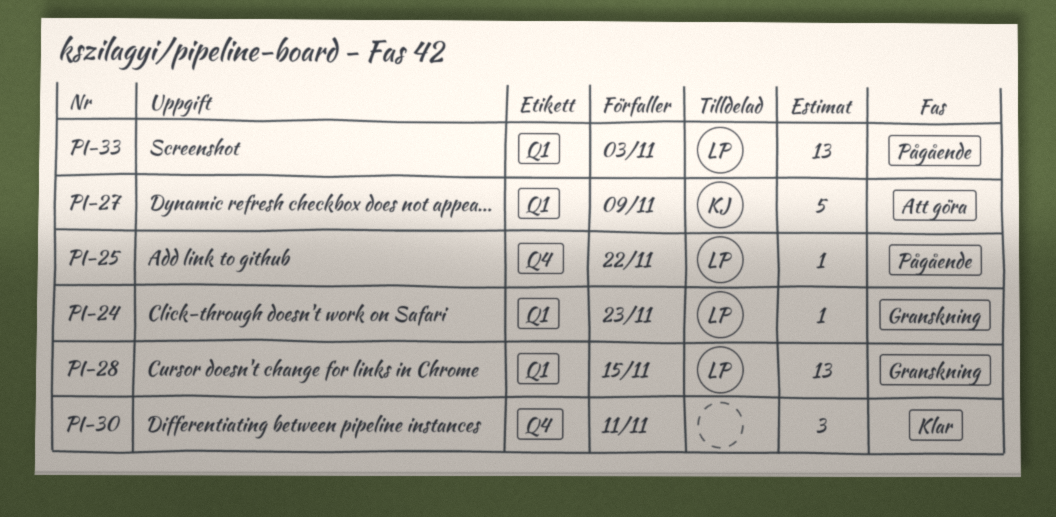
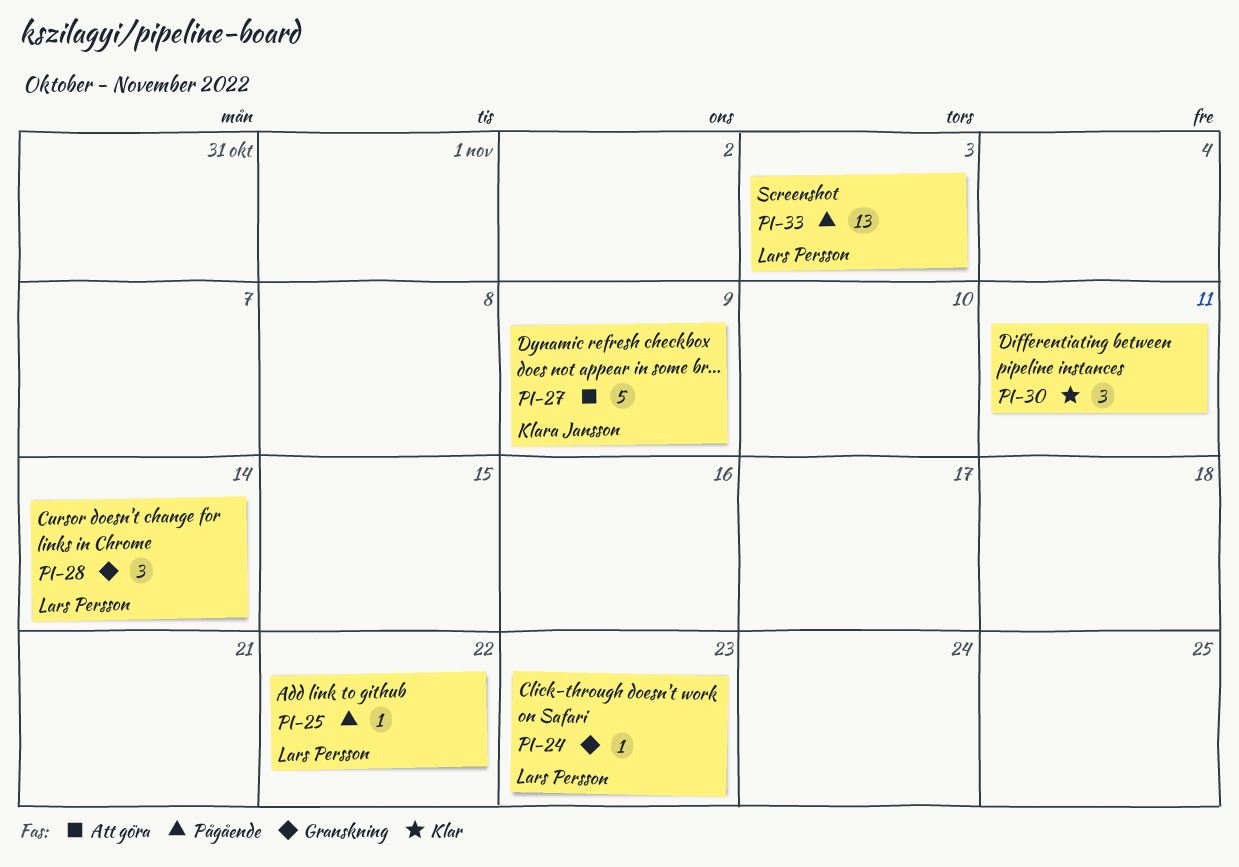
PI-28, estimate: 13 -> 3
PI-28, due: Nov 15 -> Nov 14

